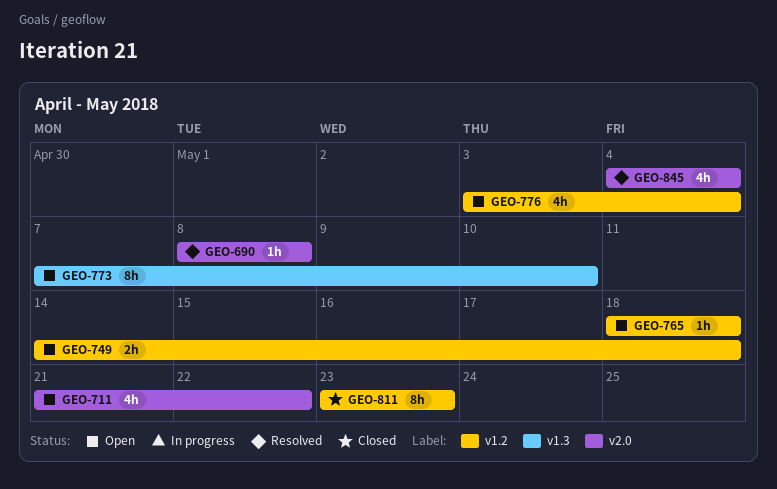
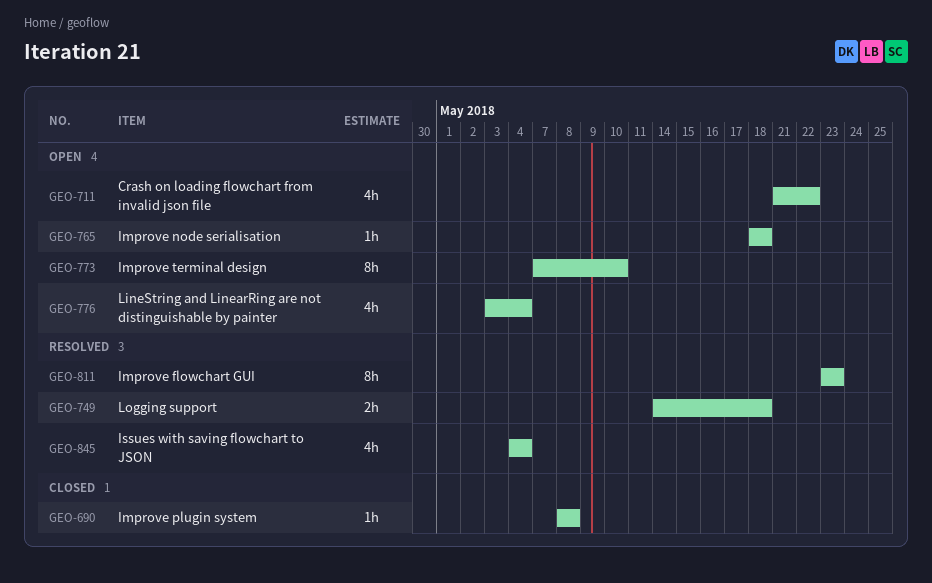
GEO-690, status: Resolved -> Closed
GEO-749, status: Open -> Resolved
GEO-811, status: Closed -> Resolved

